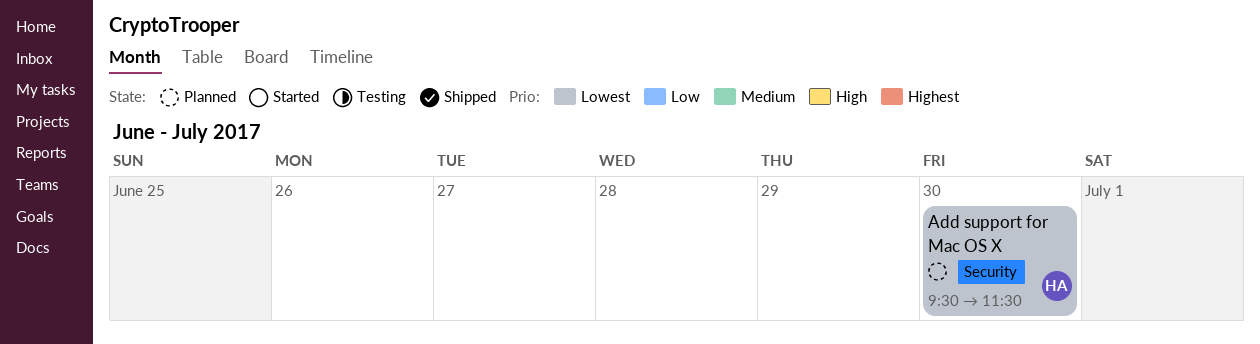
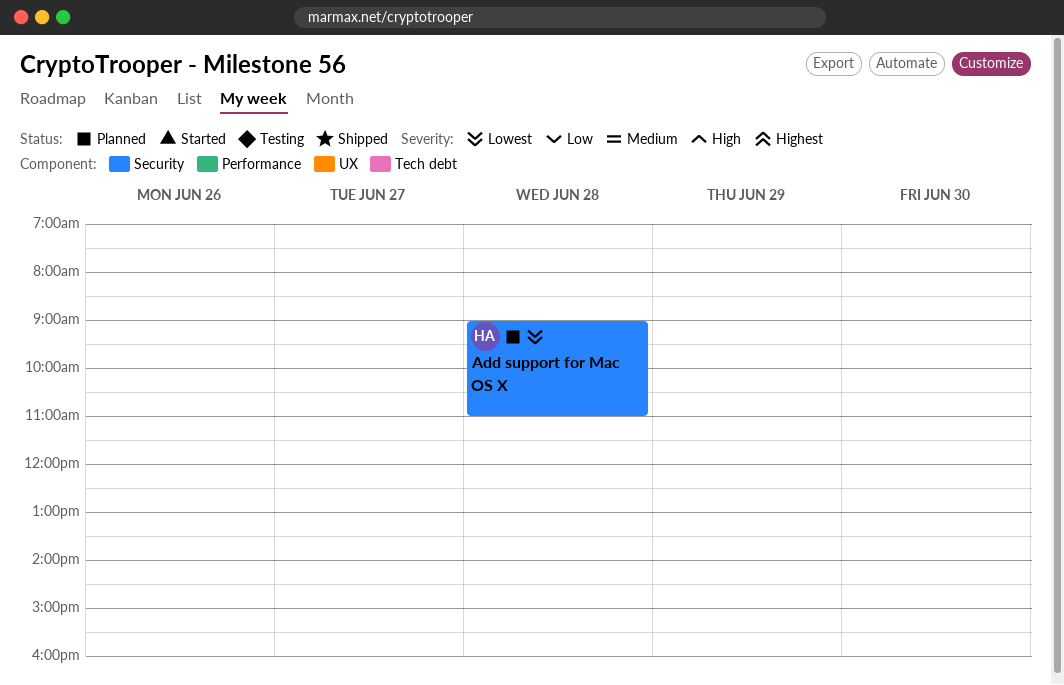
Add support for Mac OS X, day: Jun 30 -> Jun 28
Add support for Mac OS X, begins: 09:30 -> 09:00
Add support for Mac OS X, ends: 11:30 -> 11:00

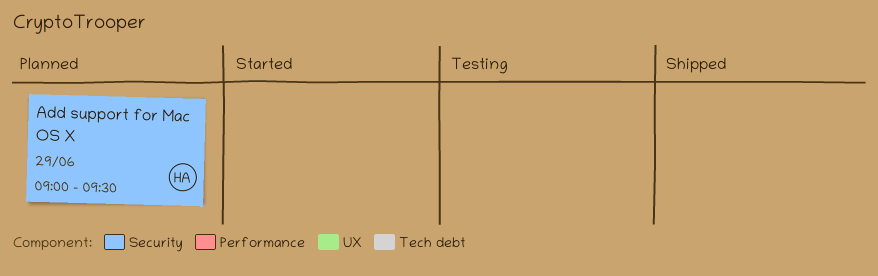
Add support for Mac OS X, day: Jun 28 -> Jun 29
Add support for Mac OS X, ends: 11:00 -> 09:30

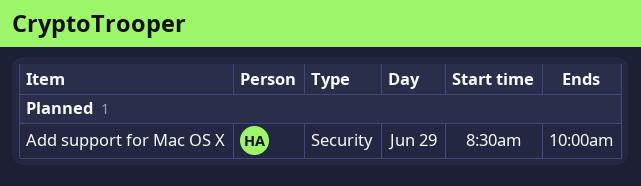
Add support for Mac OS X, begins: 09:00 -> 08:30
Add support for Mac OS X, ends: 09:30 -> 10:00

